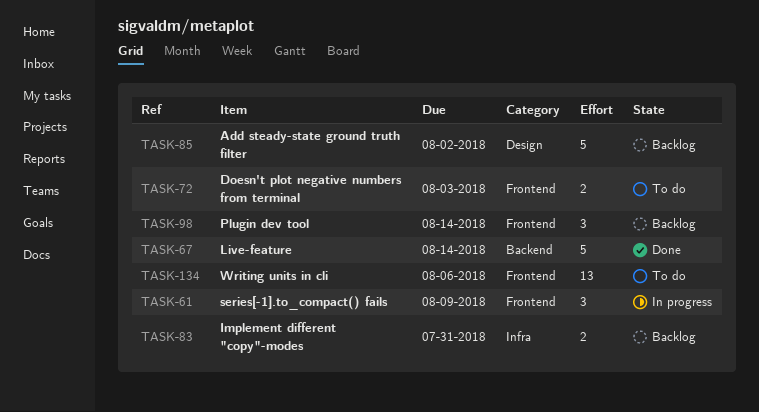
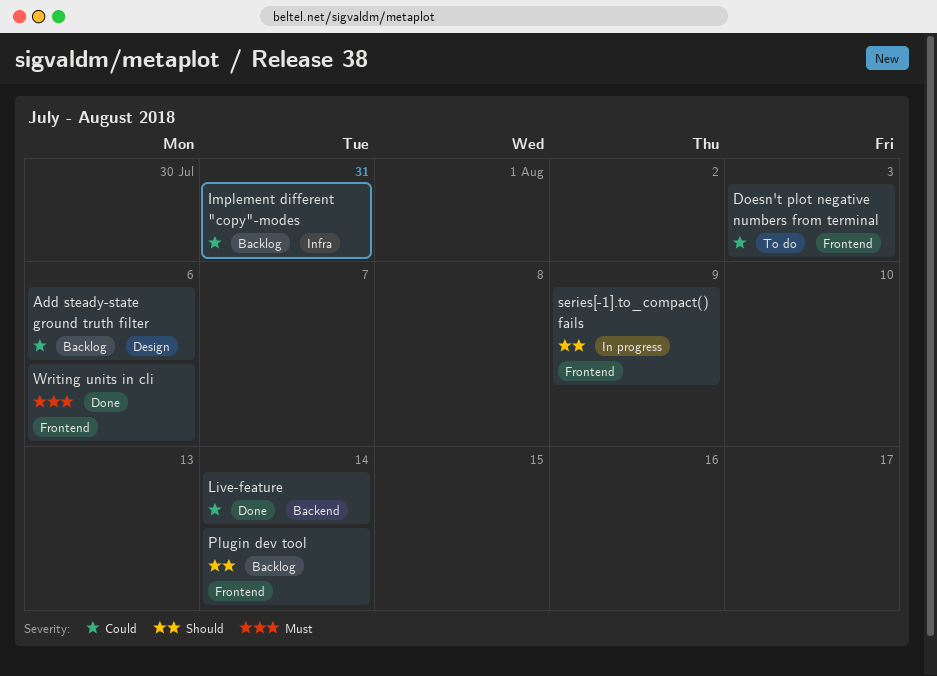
Add steady-state ground truth filter, due: Aug 2 -> Aug 6
Writing units in cli, status: To do -> Done

